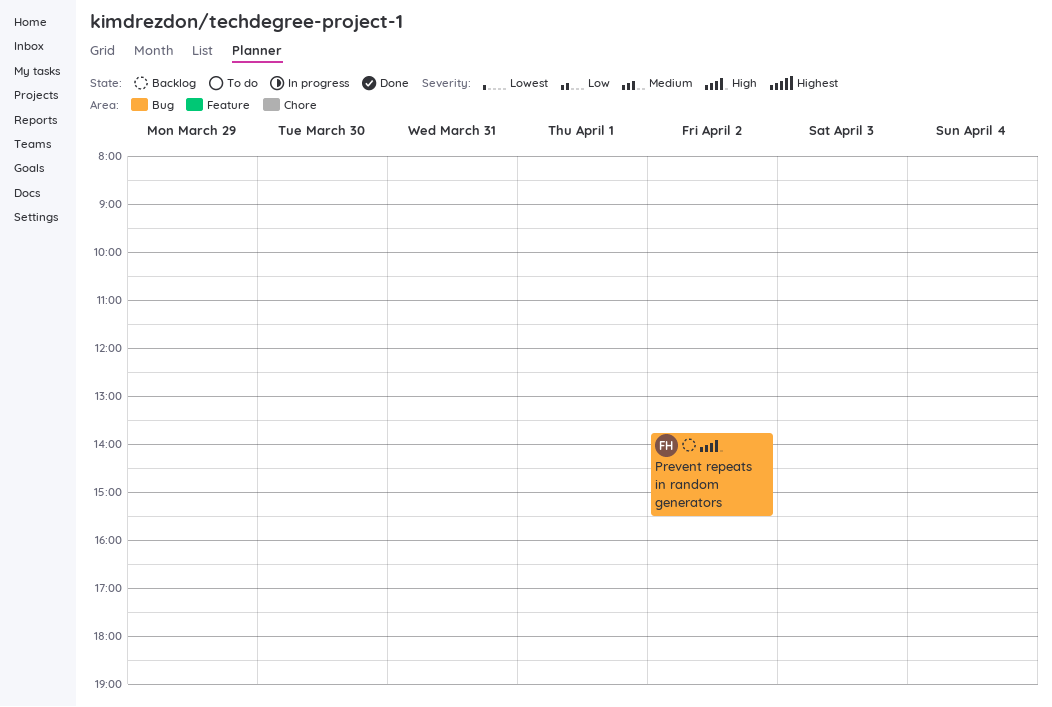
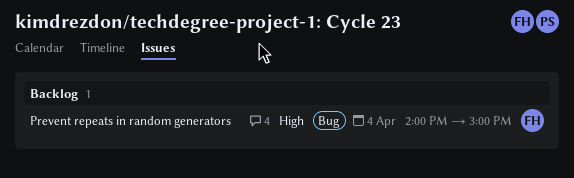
Prevent repeats in random generators, day: Apr 2 -> Apr 4
Prevent repeats in random generators, begins: 13:45 -> 14:00
Prevent repeats in random generators, ends: 15:30 -> 15:00

